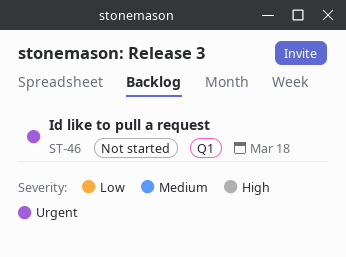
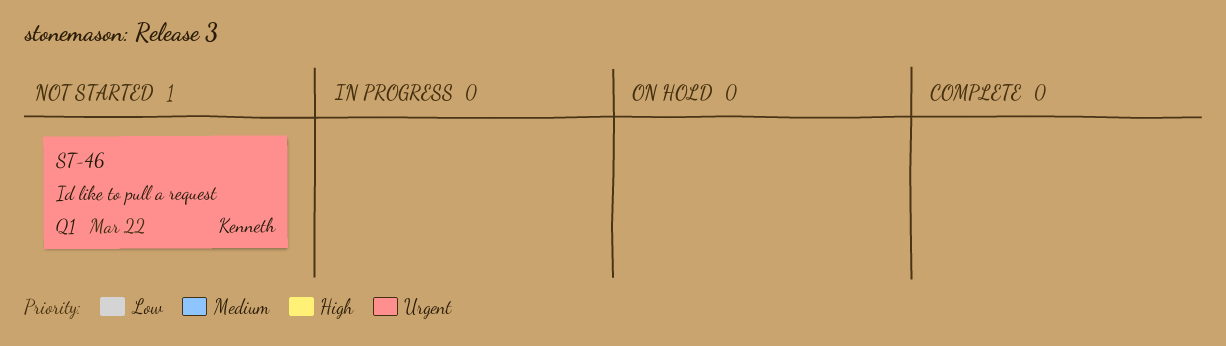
ST-46, due: Mar 18 -> Mar 22

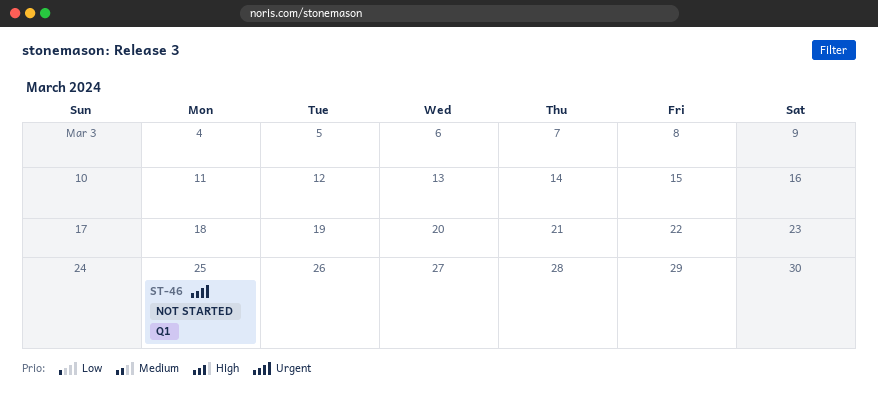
ST-46, due: Mar 22 -> Mar 25

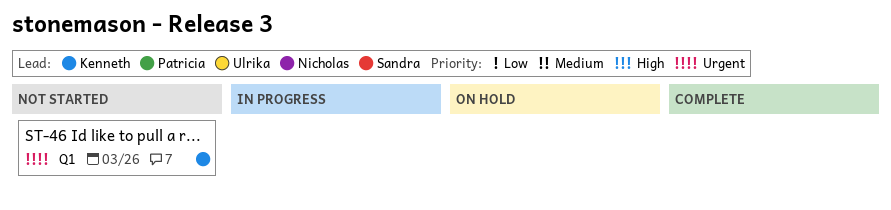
ST-46, due: Mar 25 -> Mar 26

